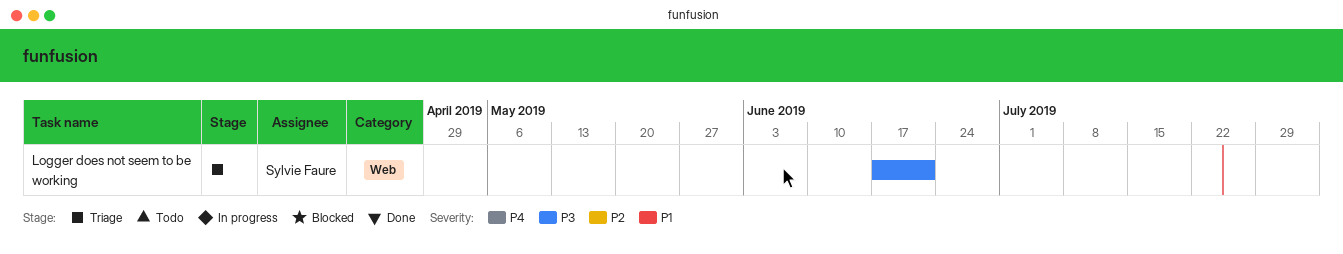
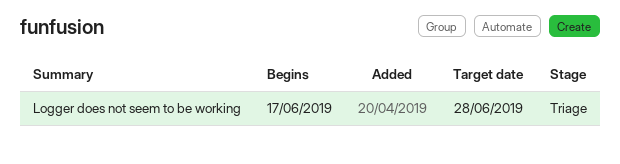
Logger does not seem to be working, due: Jun 21 -> Jun 28

